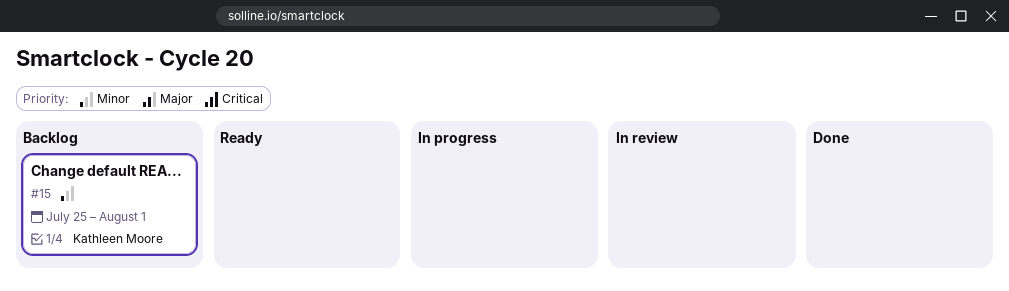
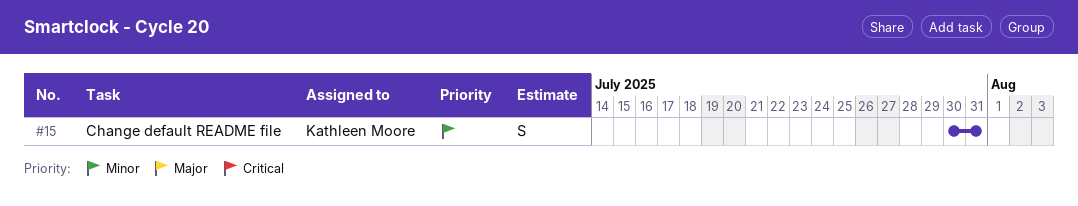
#15, start: Jul 25 -> Jul 30
#15, due: Aug 1 -> Jul 31

